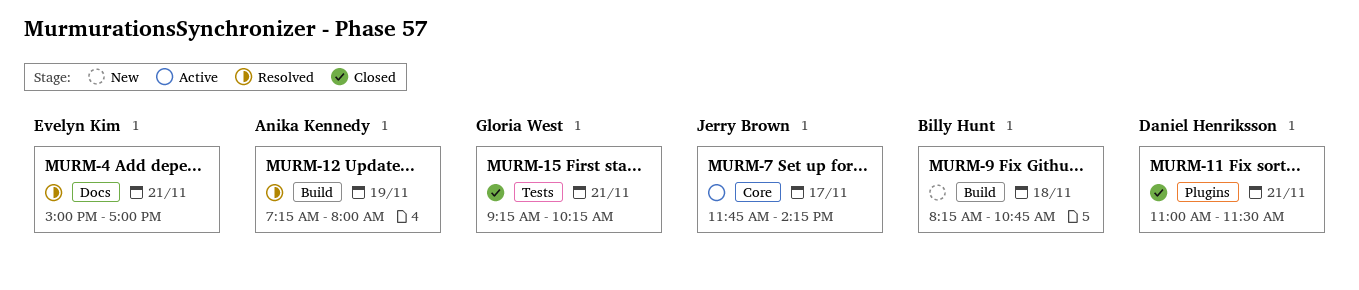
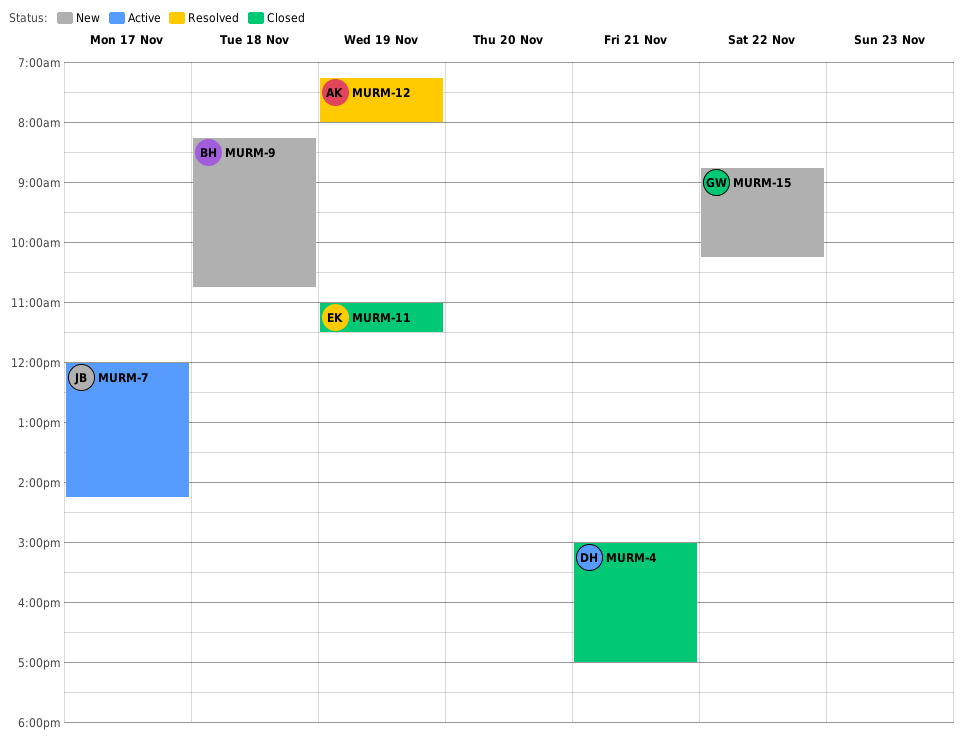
MURM-4, status: Resolved -> Closed
MURM-4, owner: Evelyn Kim -> Daniel Henriksson
MURM-7, begins: 11:45 -> 12:00
MURM-11, owner: Daniel Henriksson -> Evelyn Kim
MURM-11, day: Nov 21 -> Nov 19
MURM-15, status: Closed -> New
MURM-15, day: Nov 21 -> Nov 22
MURM-15, begins: 09:15 -> 08:45

